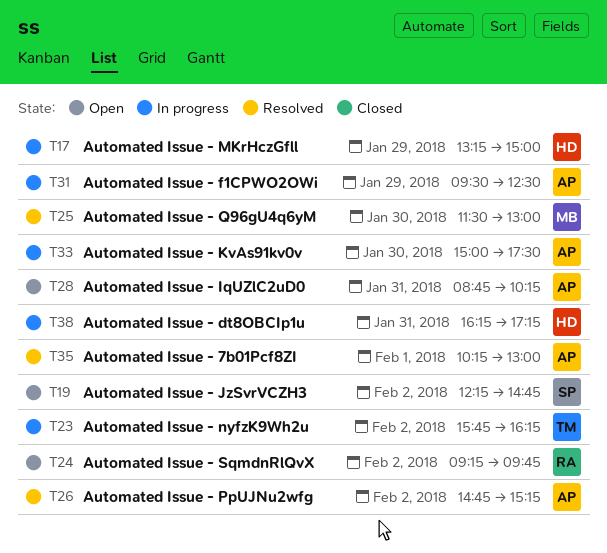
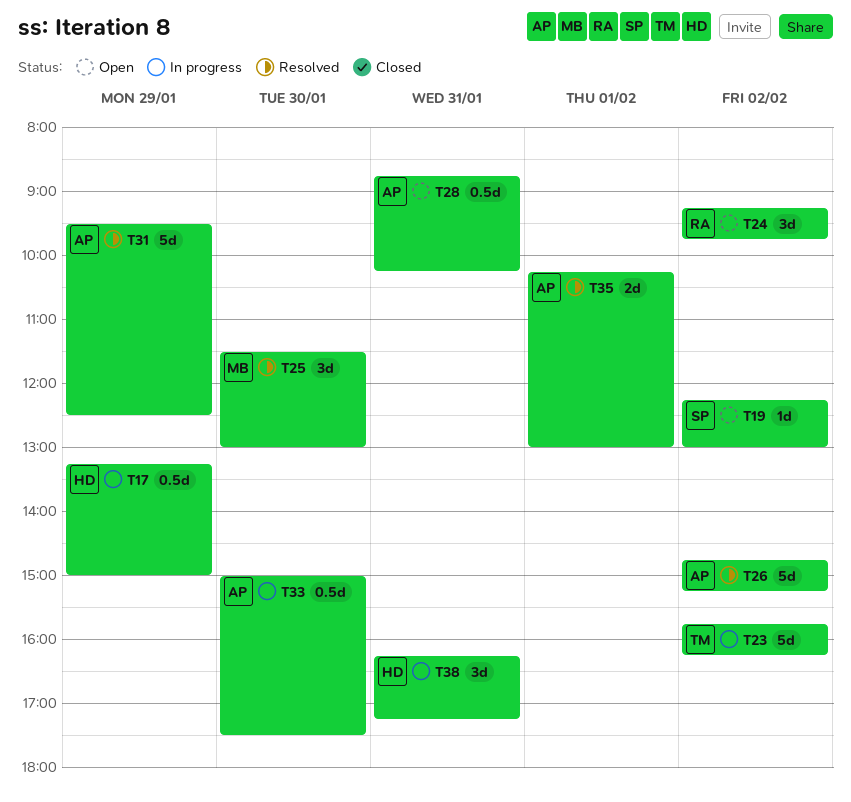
T19, ends: 14:45 -> 13:00
T31, status: In progress -> Resolved

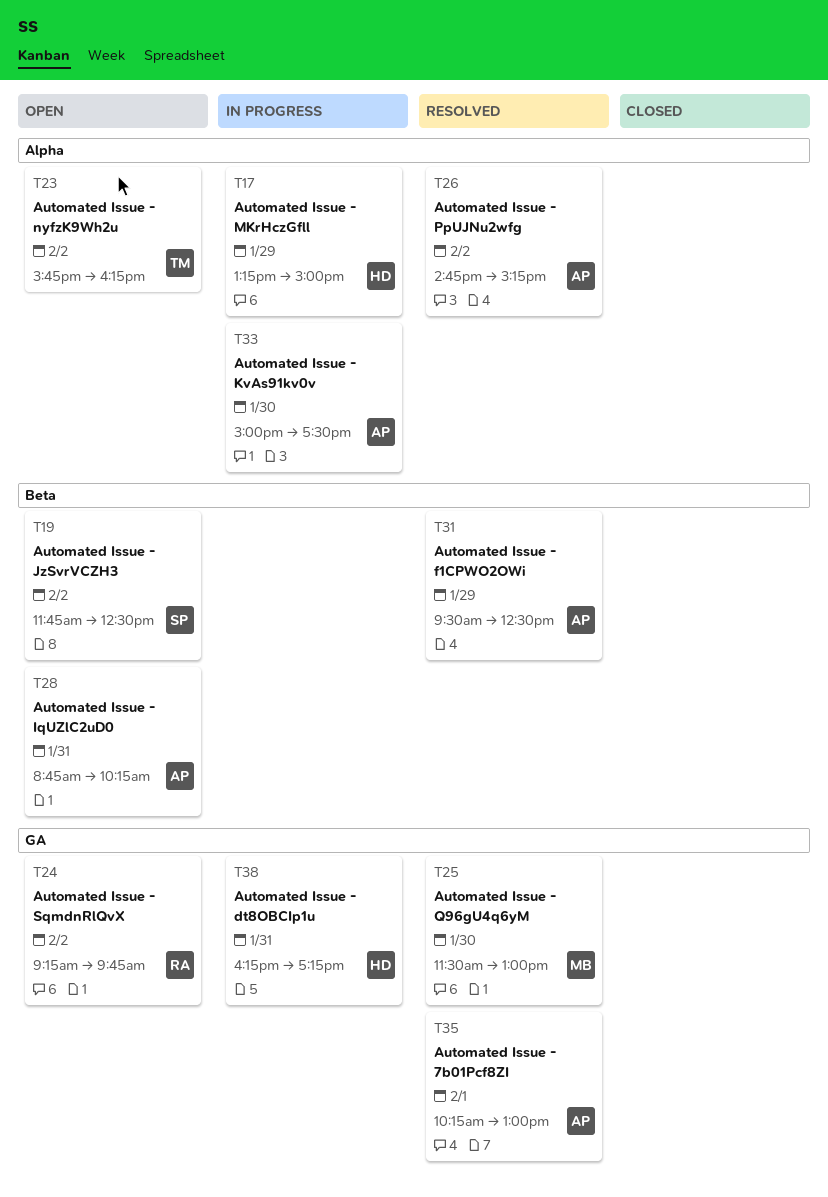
T19, begins: 12:15 -> 11:45
T19, ends: 13:00 -> 12:30
T23, status: In progress -> Open

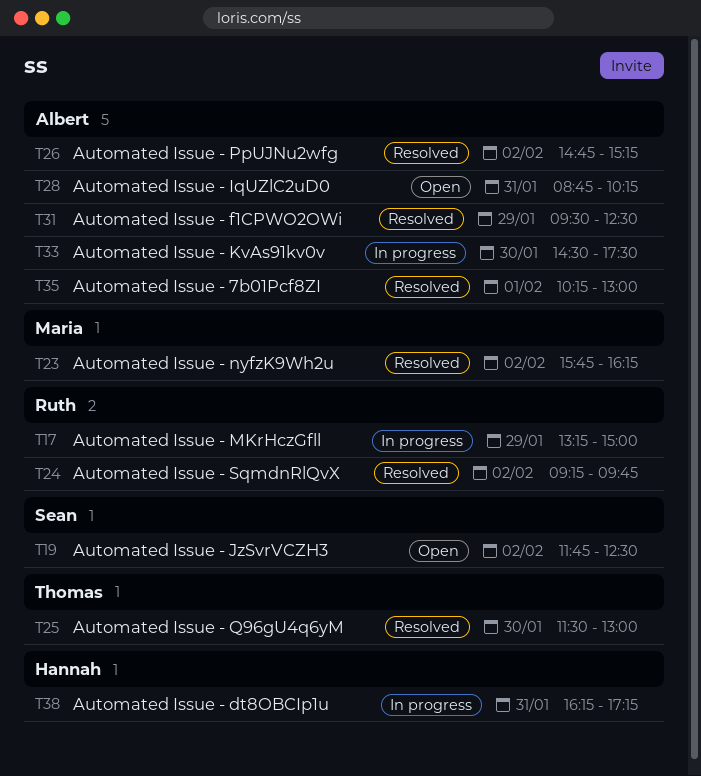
T17, owner: Hannah -> Ruth
T23, status: Open -> Resolved
T23, owner: Thomas -> Maria
T24, status: Open -> Resolved
T25, owner: Maria -> Thomas
T33, begins: 15:00 -> 14:30

